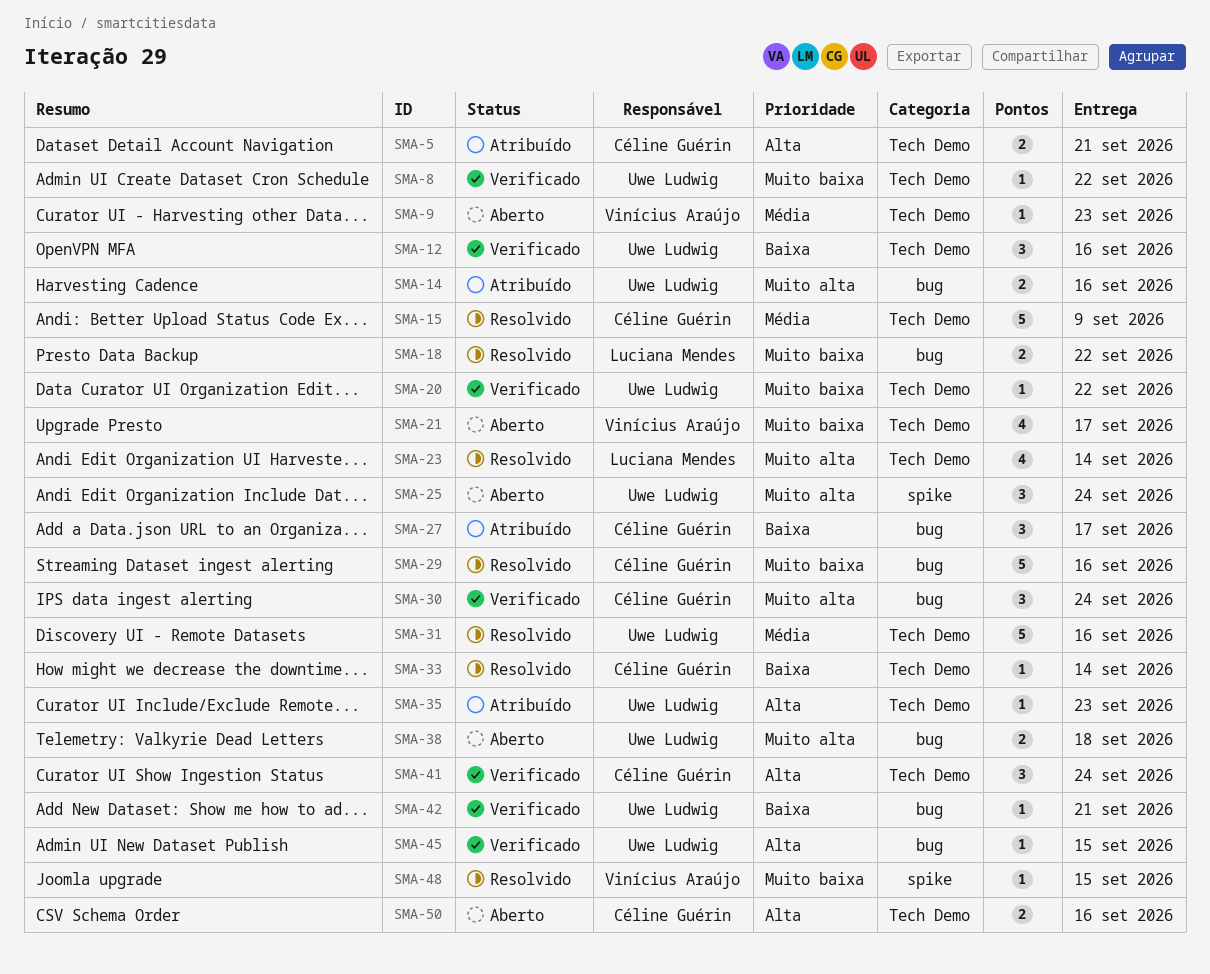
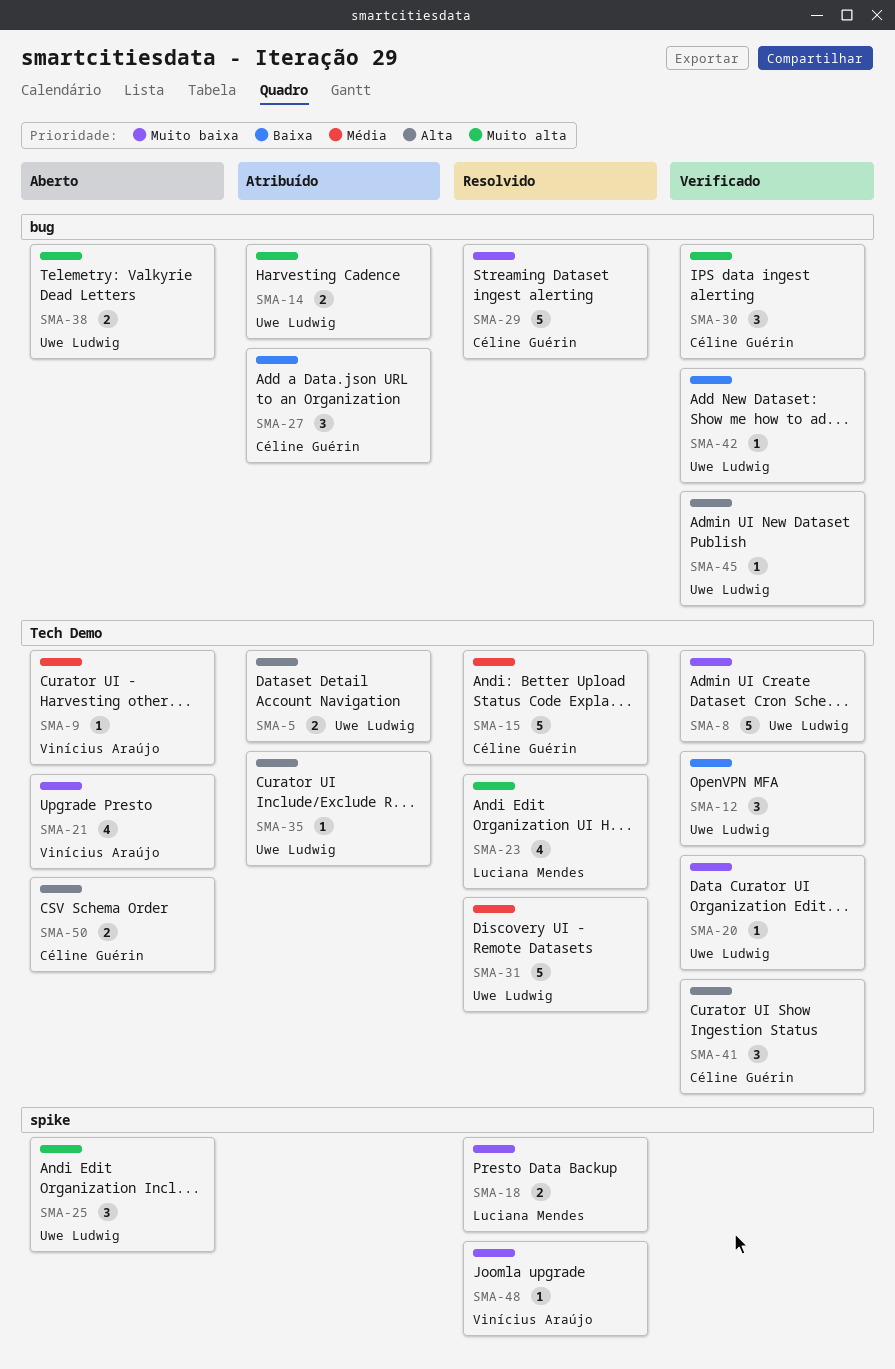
SMA-5, owner: Céline Guérin -> Uwe Ludwig
SMA-8, estimate: 1 -> 5
SMA-18, label: bug -> spike
SMA-33: present -> none

